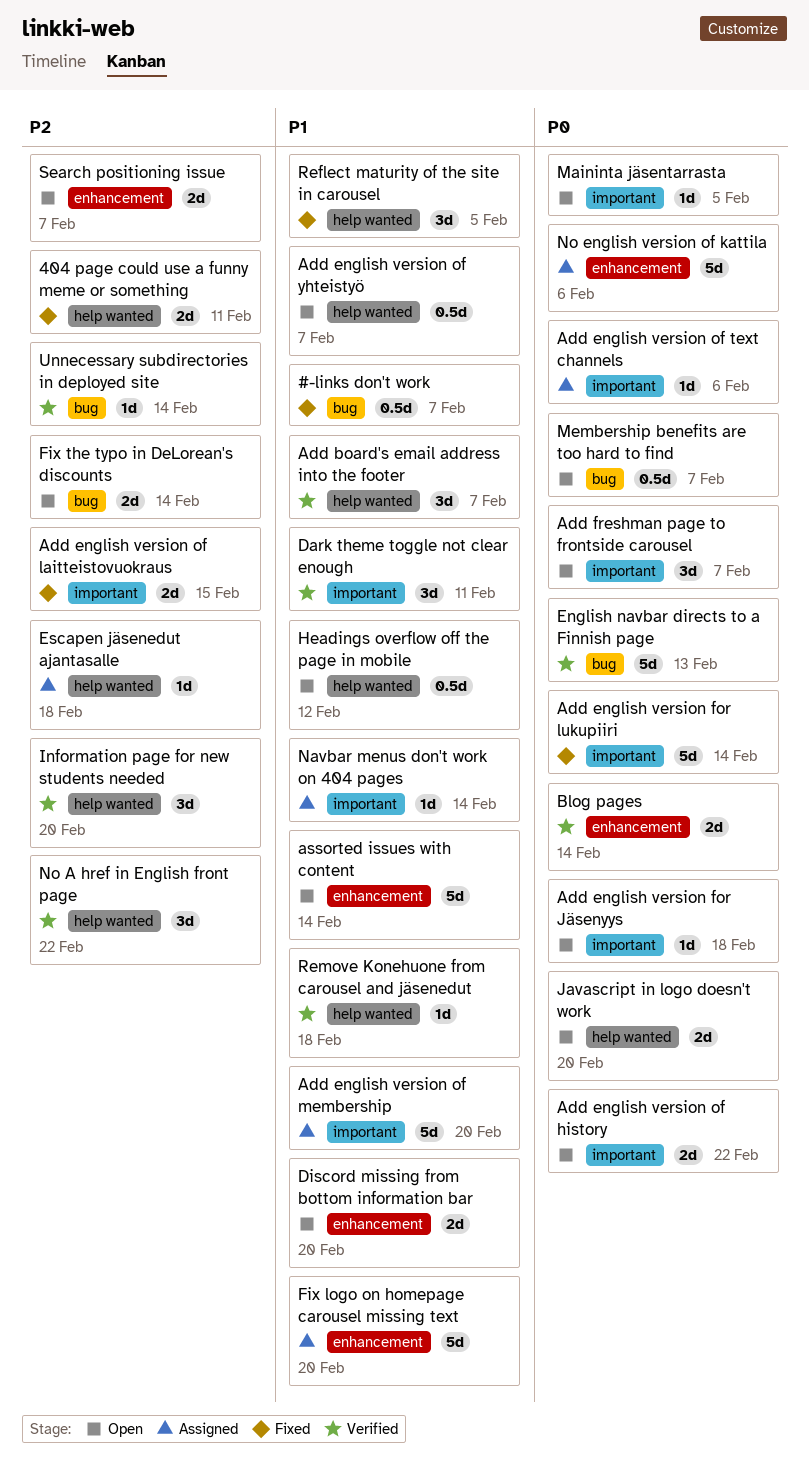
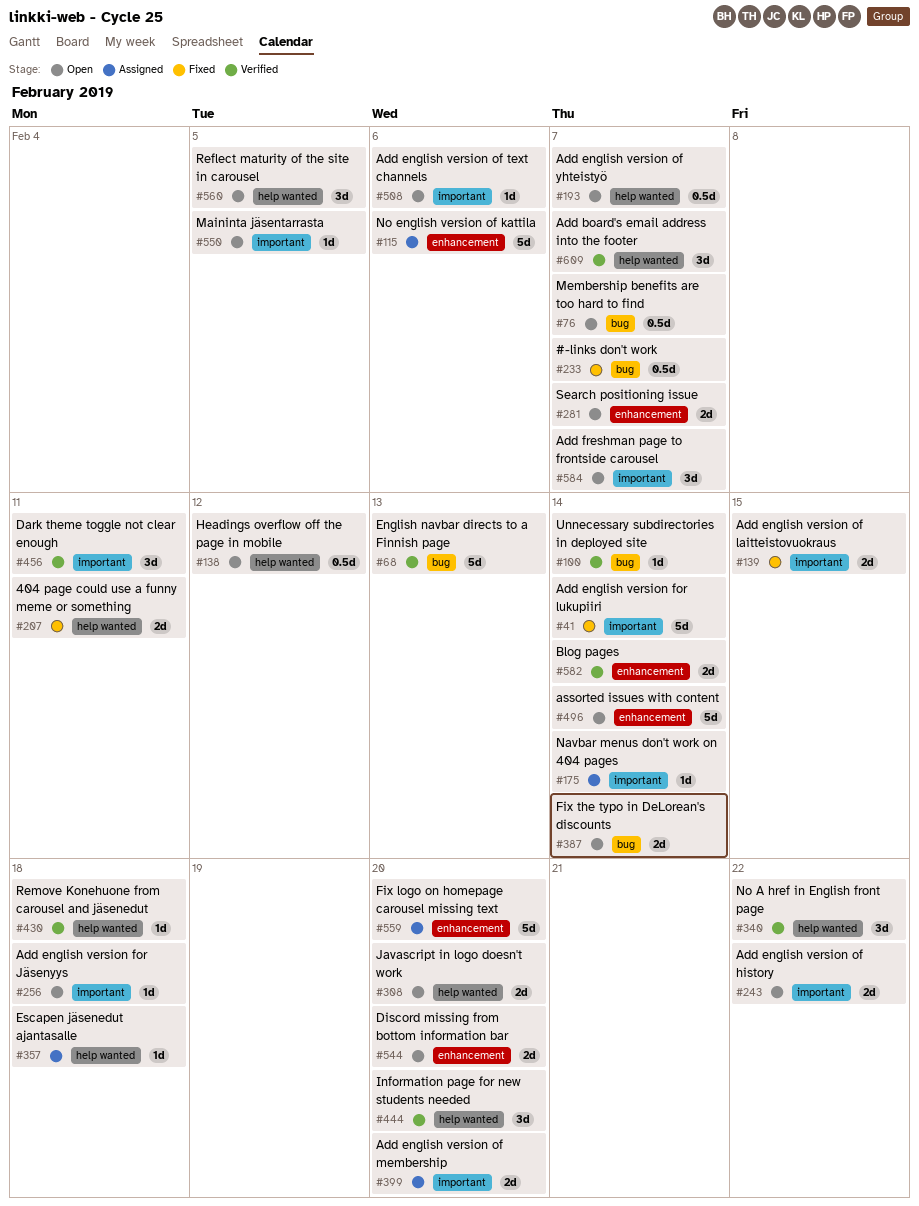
Add english version of membership, estimate: 5d -> 2d
Add english version of text channels, status: Assigned -> Open
Reflect maturity of the site in carousel, status: Fixed -> Open

